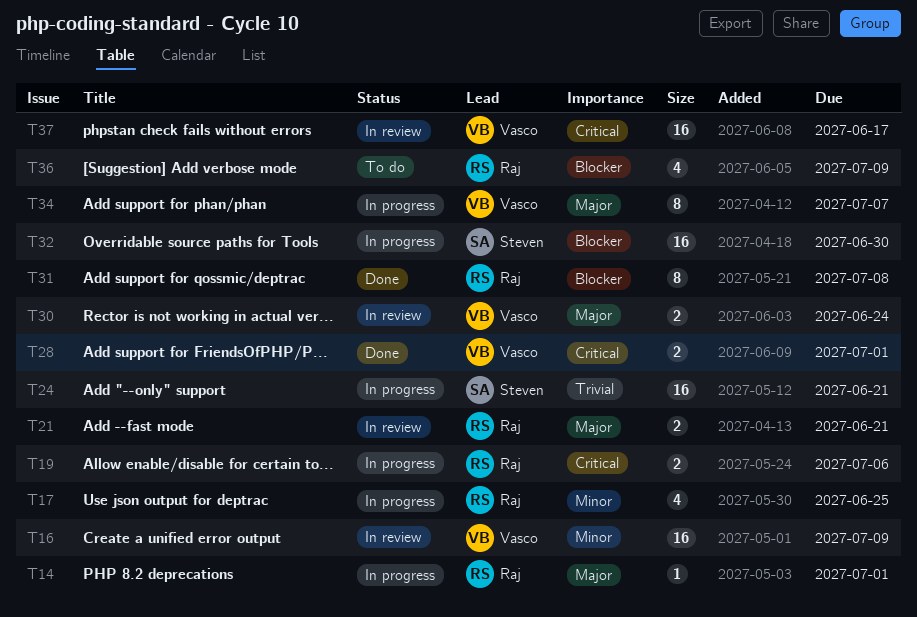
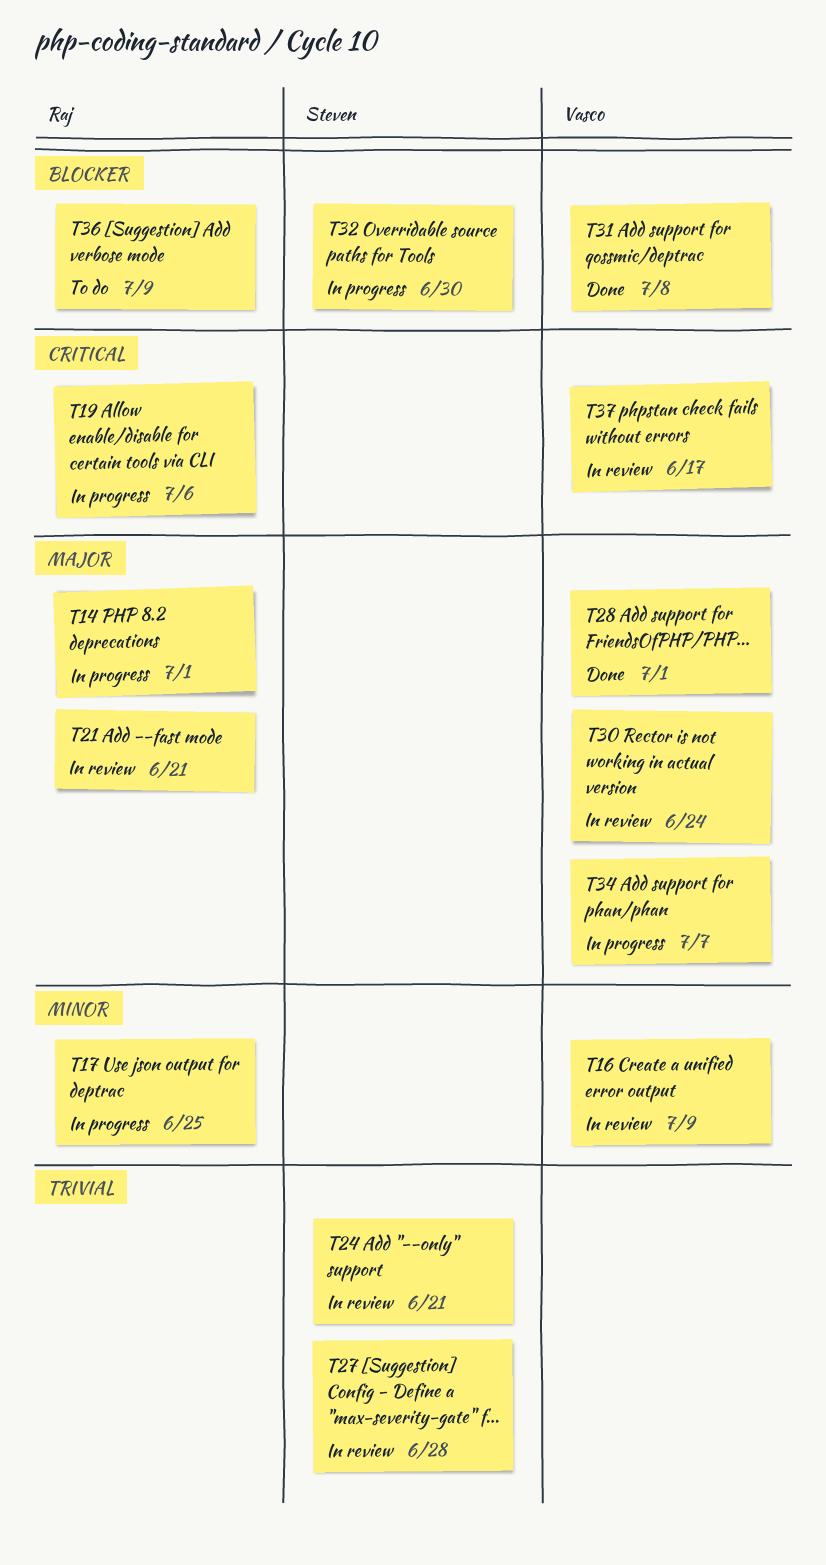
T24, status: In progress -> In review
T27: none -> present
T28, priority: Critical -> Major
T31, owner: Raj -> Vasco

